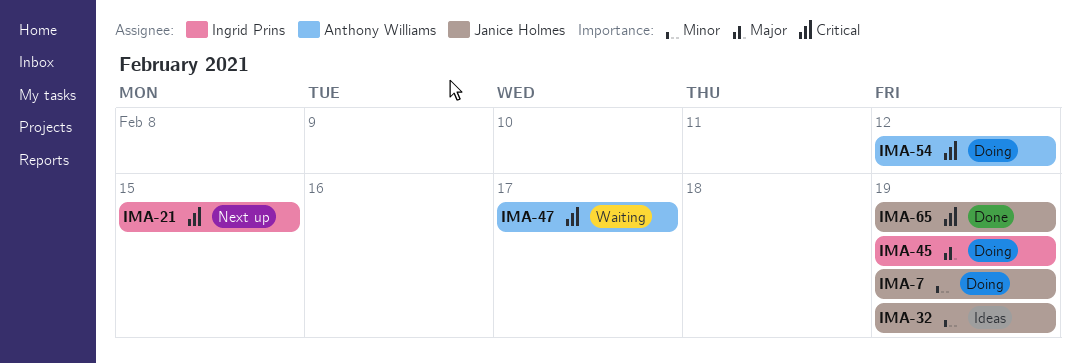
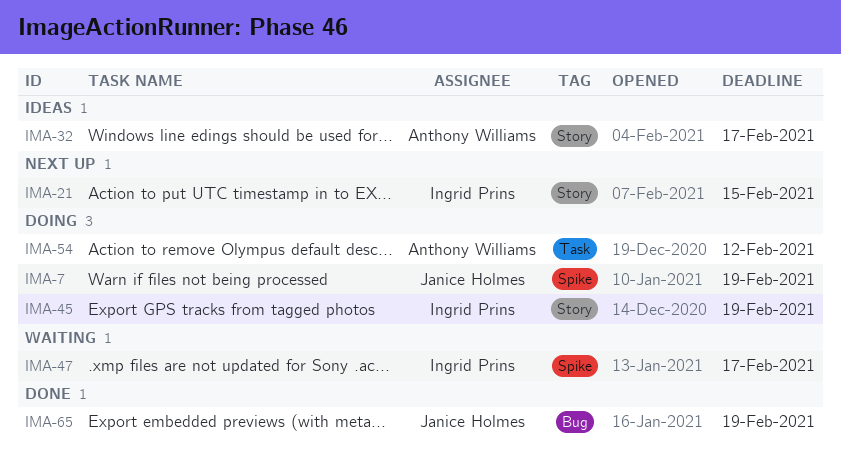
IMA-32, owner: Janice Holmes -> Anthony Williams
IMA-32, due: Feb 19 -> Feb 17
IMA-47, owner: Anthony Williams -> Ingrid Prins

